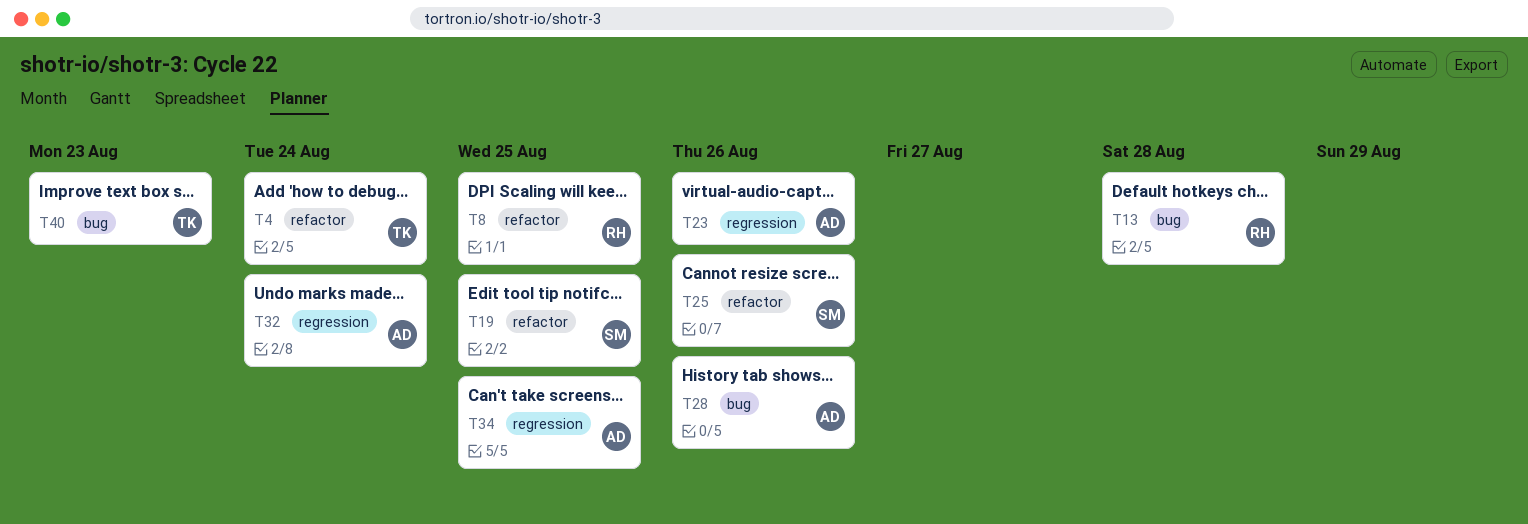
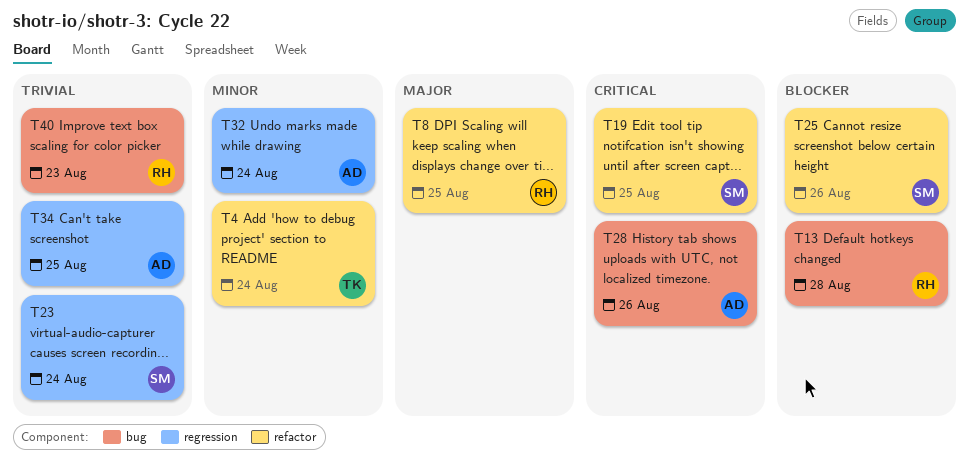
T23, owner: AD -> SM
T23, due: Aug 26 -> Aug 24
T40, owner: TK -> RH

